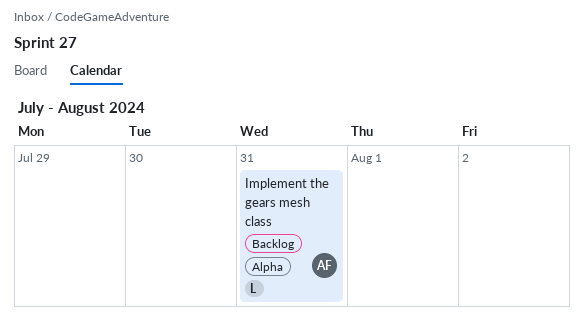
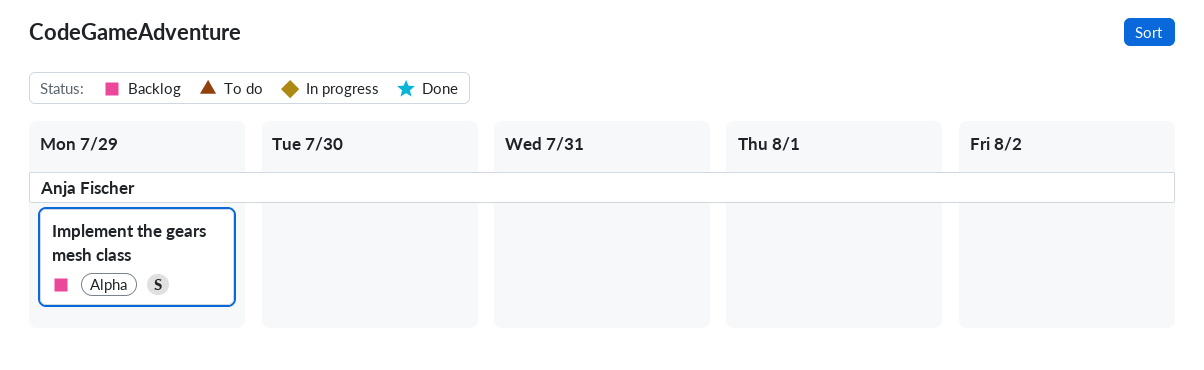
Implement the gears mesh class, estimate: L -> S
Implement the gears mesh class, due: Jul 31 -> Jul 29

